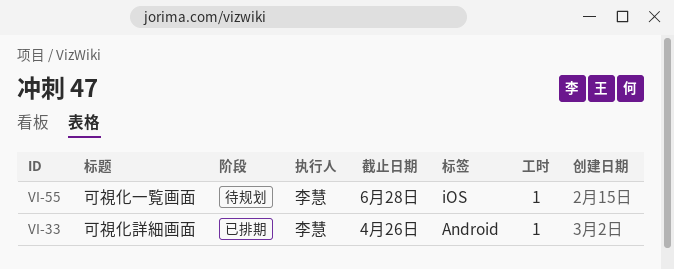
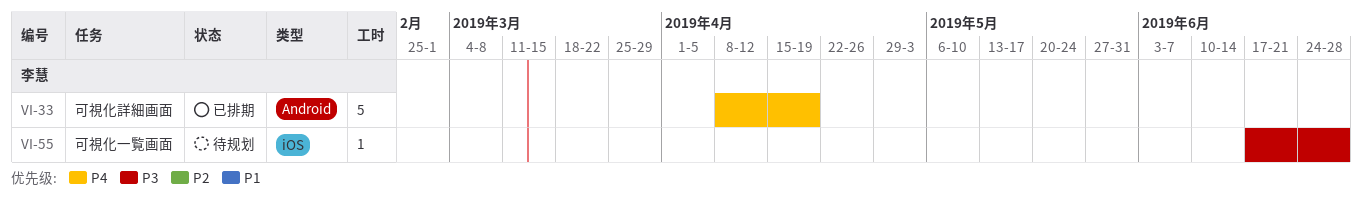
VI-33, estimate: 1 -> 5
VI-33, due: Apr 26 -> Apr 19

